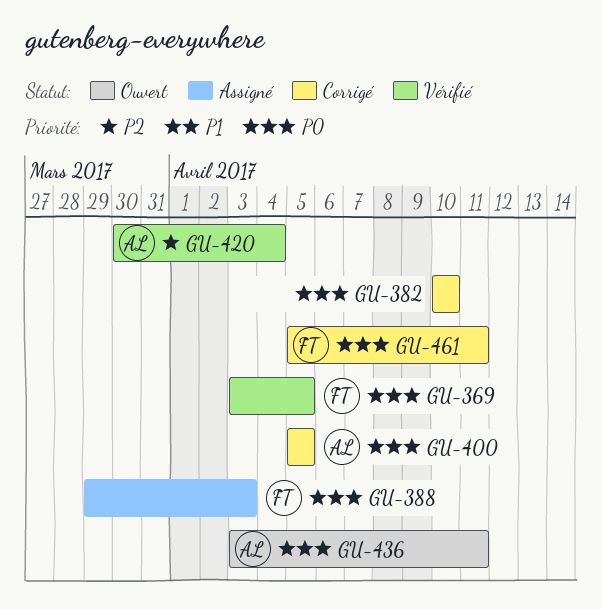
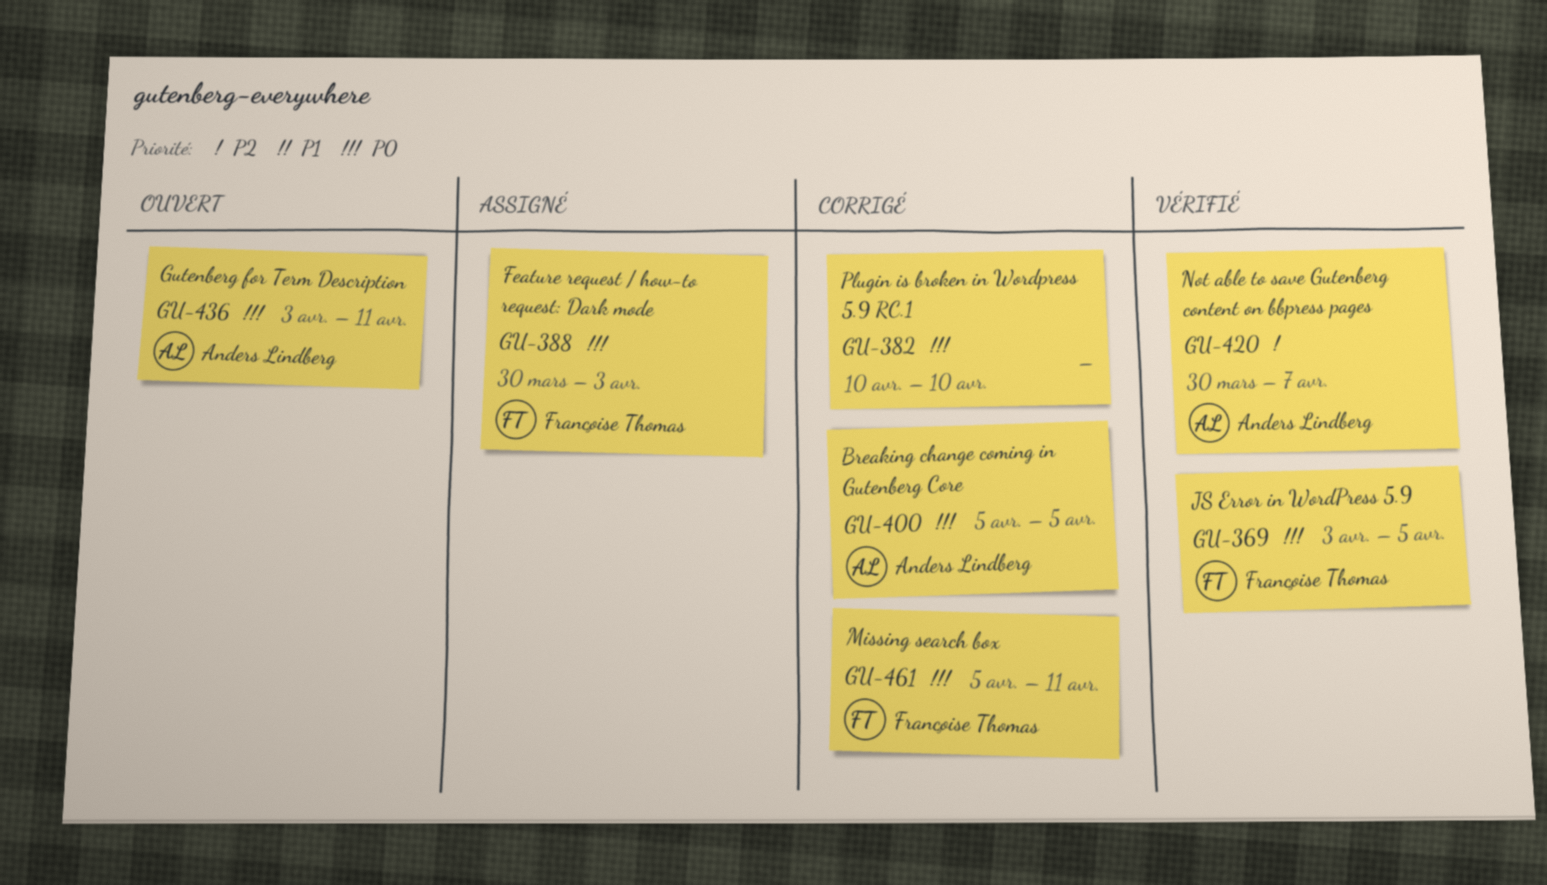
GU-388, start: Mar 29 -> Mar 30
GU-420, due: Apr 4 -> Apr 7

